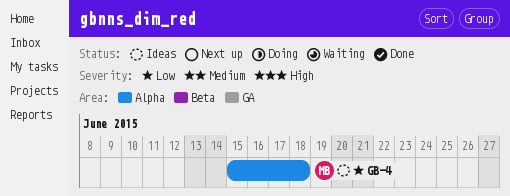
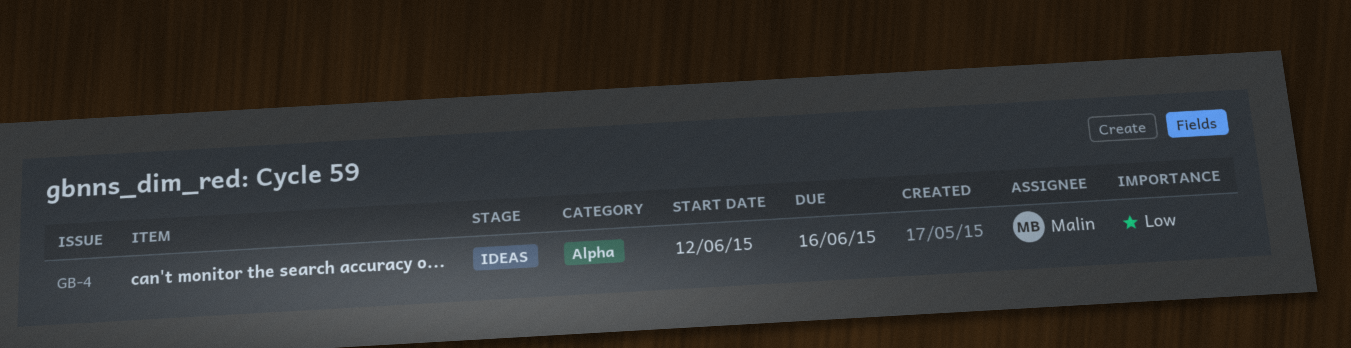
GB-4, start: Jun 15 -> Jun 12
GB-4, due: Jun 18 -> Jun 16

